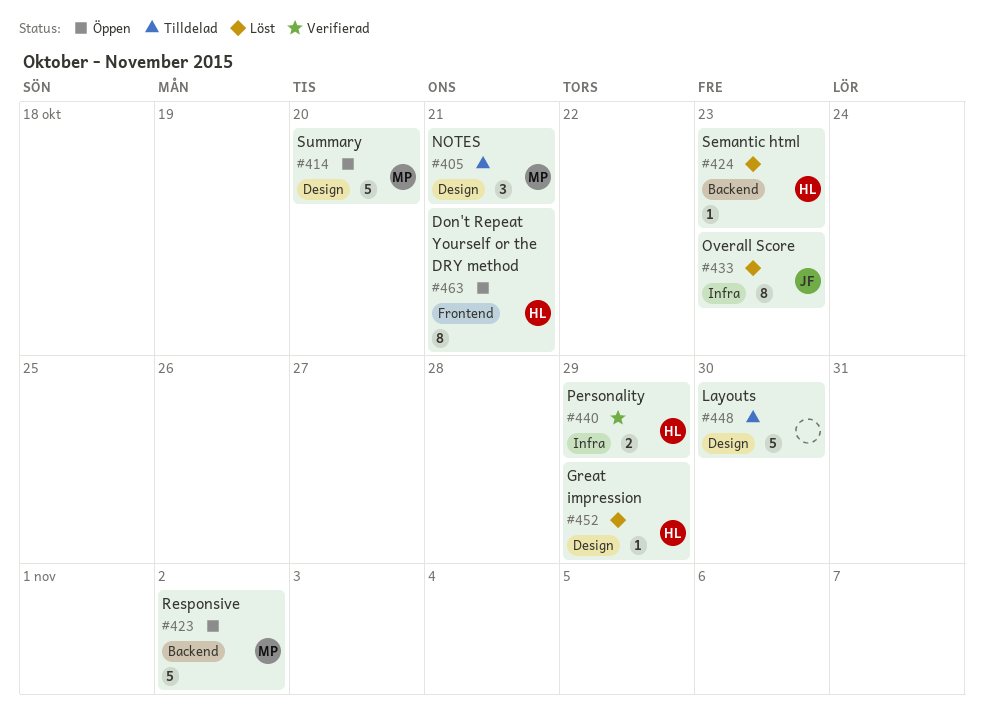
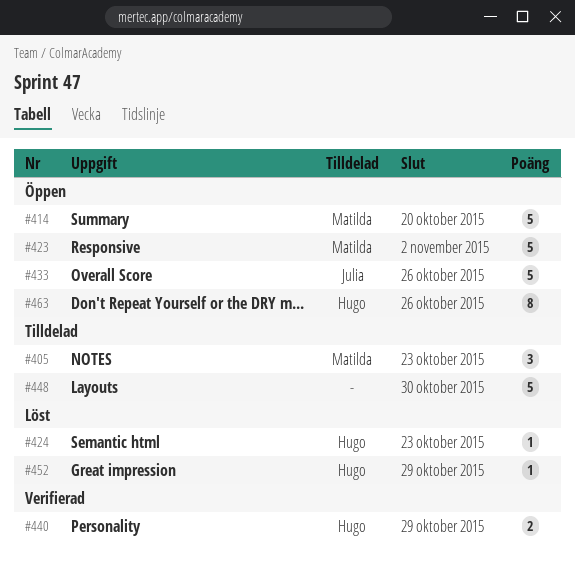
#405, due: Oct 21 -> Oct 23
#433, status: Löst -> Öppen
#433, estimate: 8 -> 5
#433, due: Oct 23 -> Oct 26
#463, due: Oct 21 -> Oct 26

